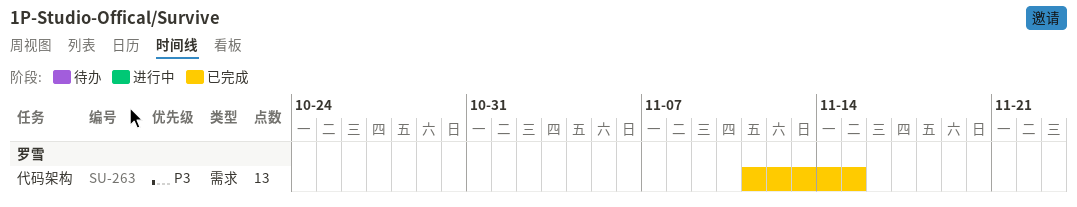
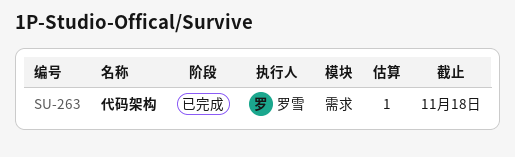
SU-263, estimate: 13 -> 1
SU-263, due: Nov 15 -> Nov 18

